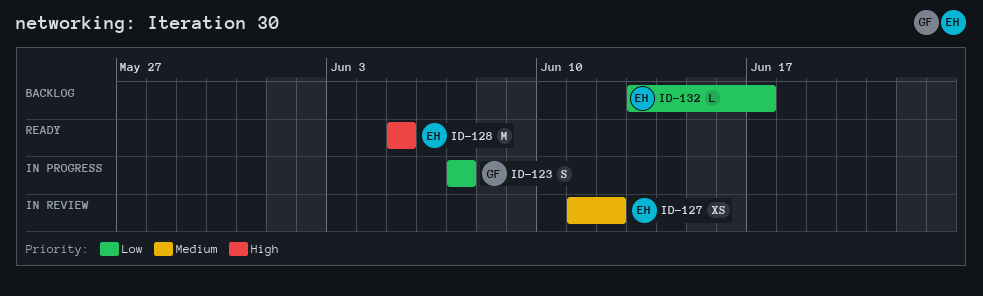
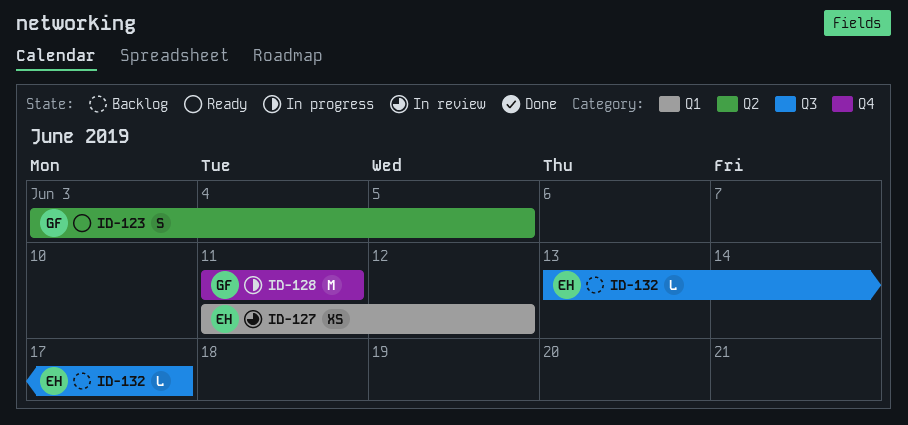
ID-123, status: In progress -> Ready
ID-123, start: Jun 7 -> Jun 3
ID-123, due: Jun 7 -> Jun 5
ID-128, status: Ready -> In progress
ID-128, owner: EH -> GF
ID-128, start: Jun 5 -> Jun 11
ID-128, due: Jun 5 -> Jun 11

